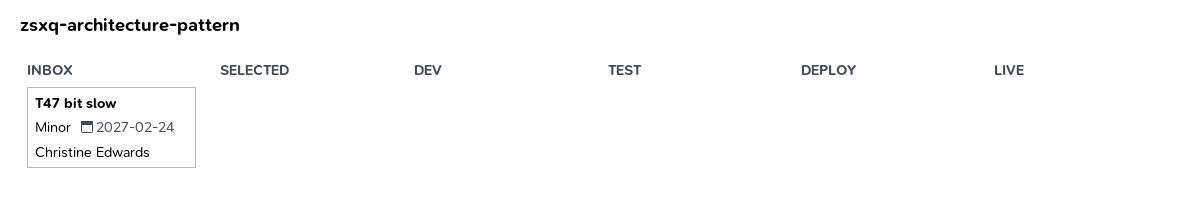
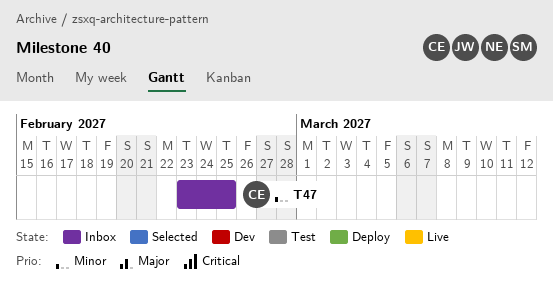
T47, due: Feb 24 -> Feb 25

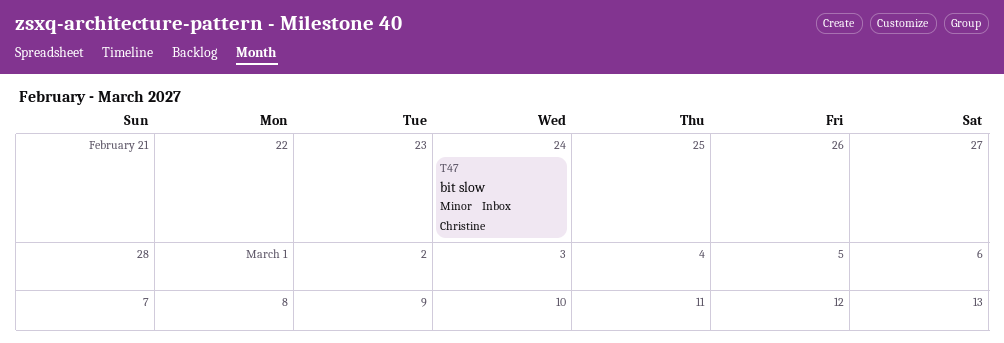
T47, due: Feb 25 -> Feb 24

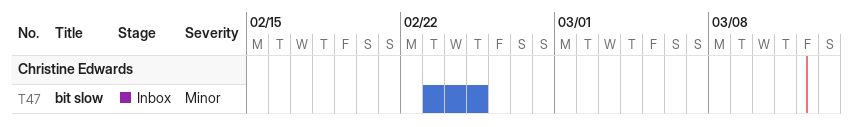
T47, due: Feb 24 -> Feb 25

